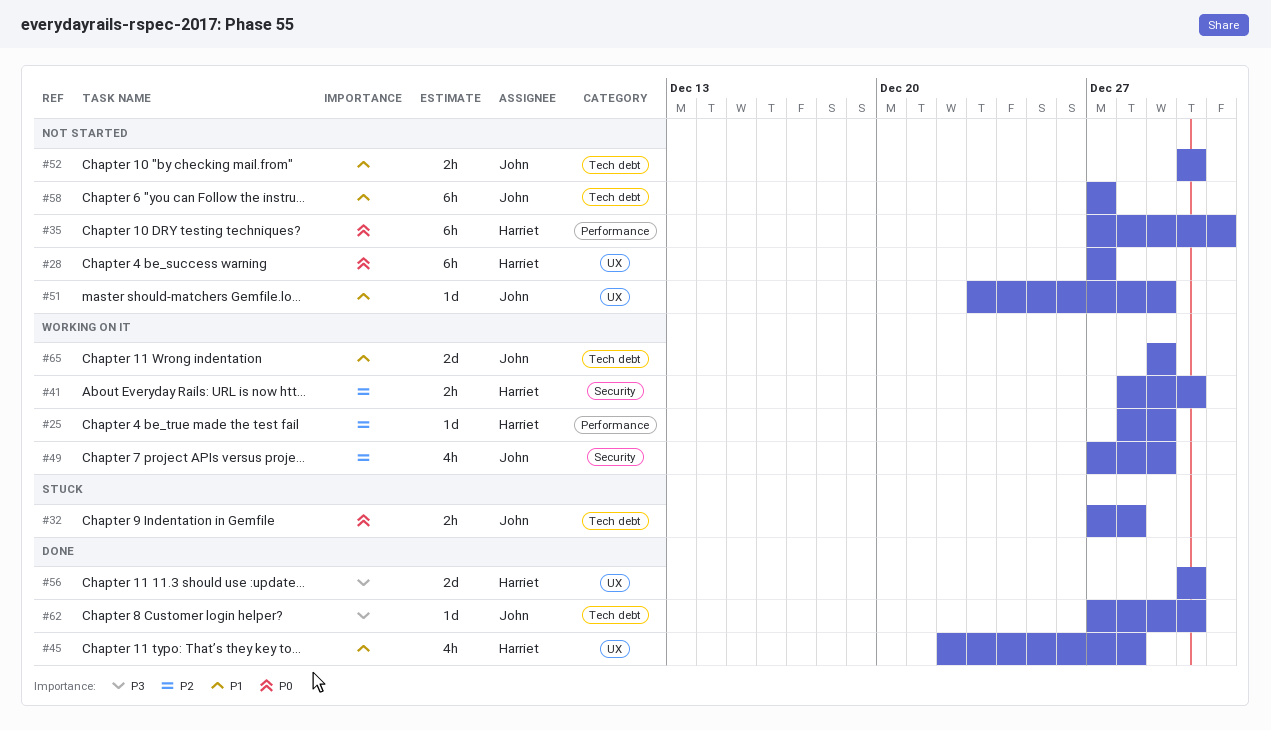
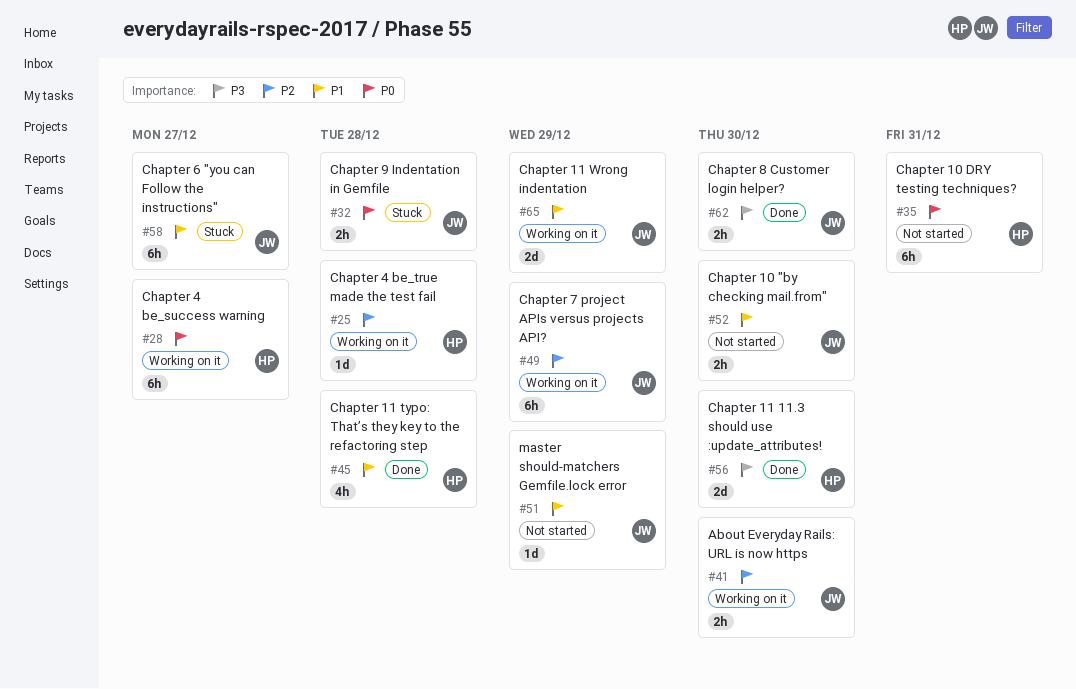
#25, due: Dec 29 -> Dec 28
#28, status: Not started -> Working on it
#41, owner: Harriet -> John
#49, estimate: 4h -> 6h
#58, status: Not started -> Stuck
#62, estimate: 1d -> 2h

